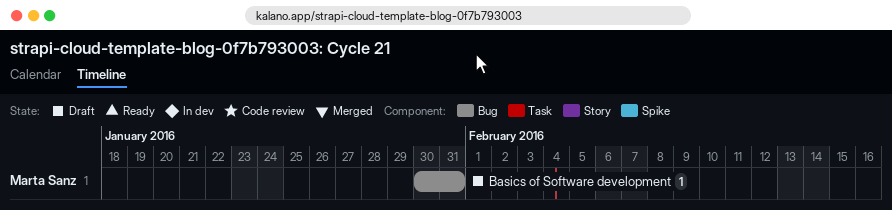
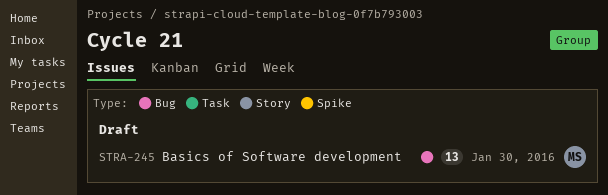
Basics of Software development, estimate: 1 -> 13
Basics of Software development, due: Jan 31 -> Jan 30

